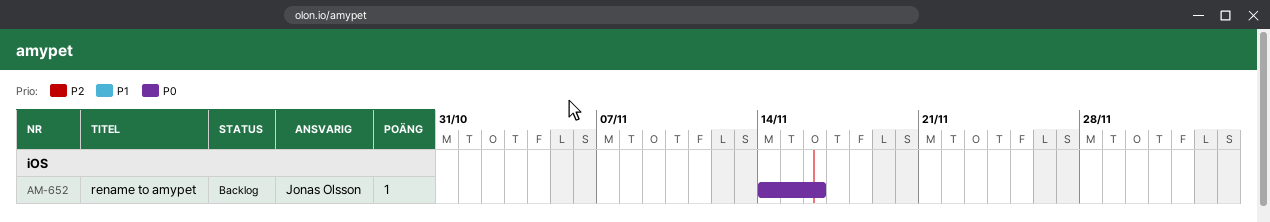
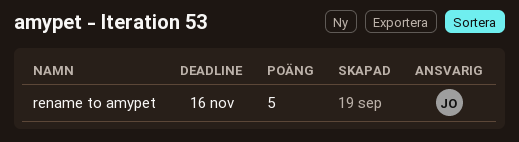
rename to amypet, estimate: 1 -> 5

